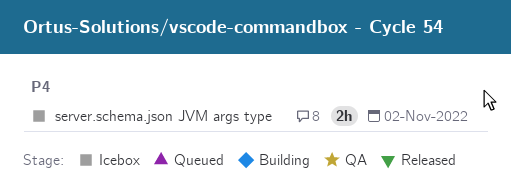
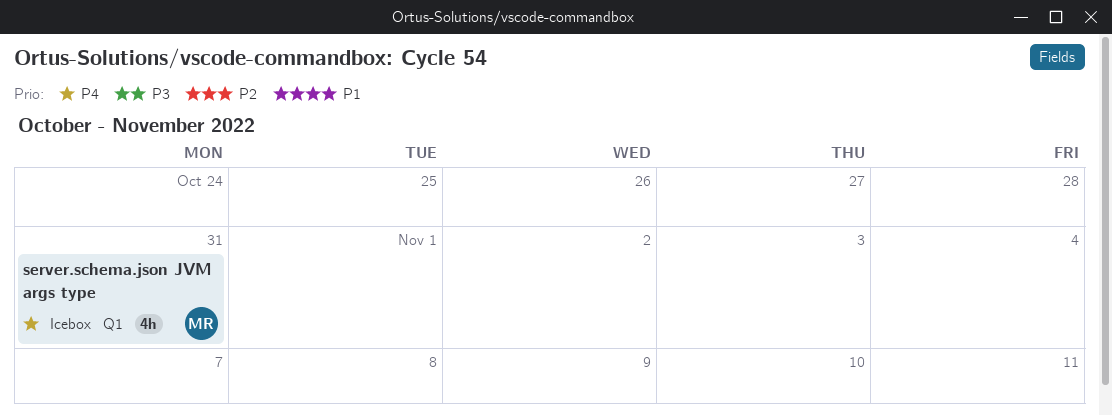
server.schema.json JVM args type, estimate: 2h -> 4h
server.schema.json JVM args type, due: Nov 2 -> Oct 31

